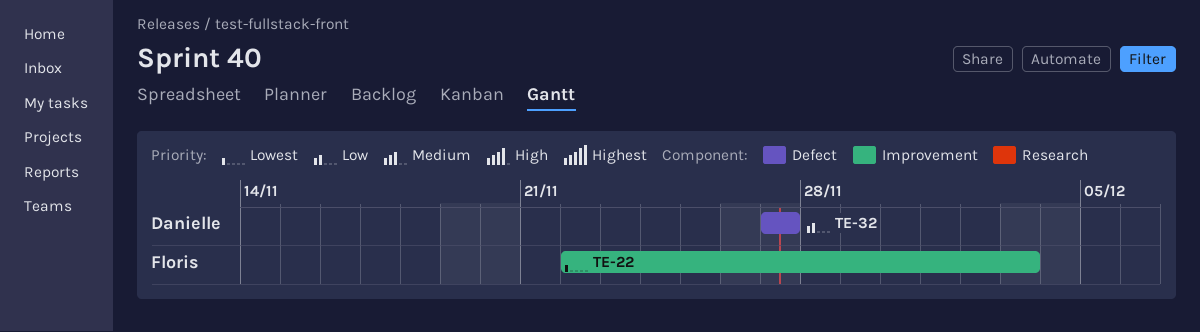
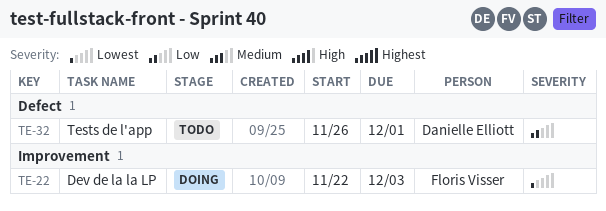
TE-32, start: Nov 27 -> Nov 26
TE-32, due: Nov 27 -> Dec 1

